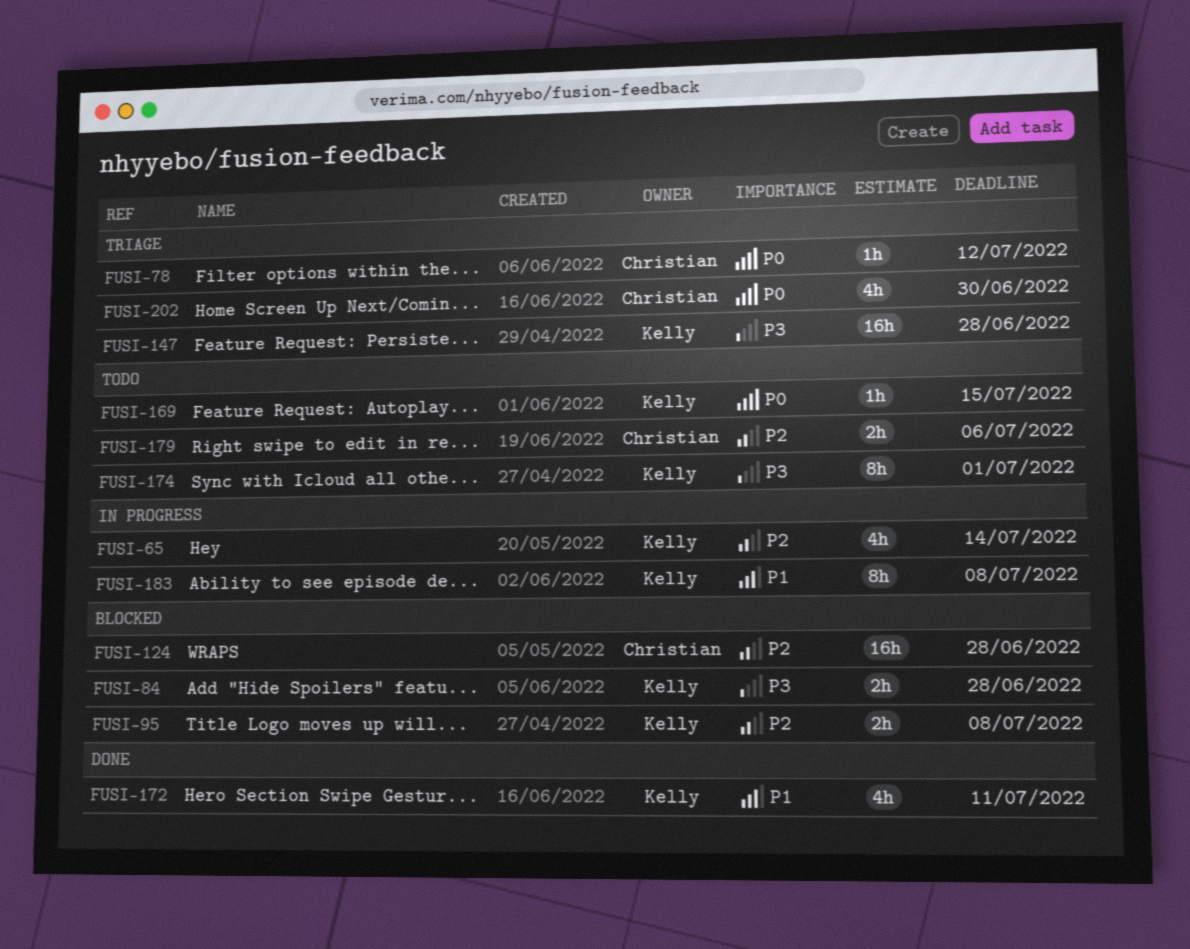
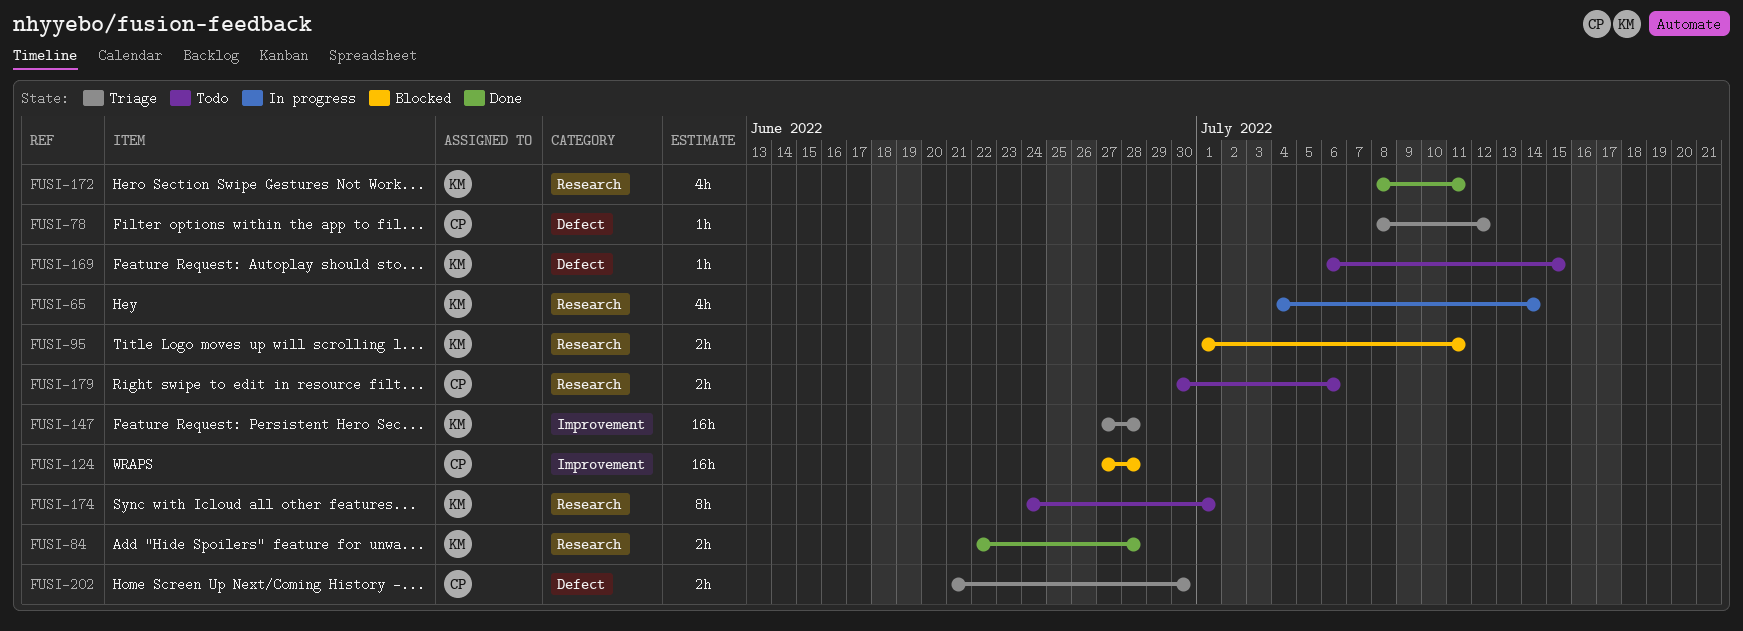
FUSI-84, status: Blocked -> Done
FUSI-95, due: Jul 8 -> Jul 11
FUSI-183: present -> none
FUSI-202, estimate: 4h -> 2h

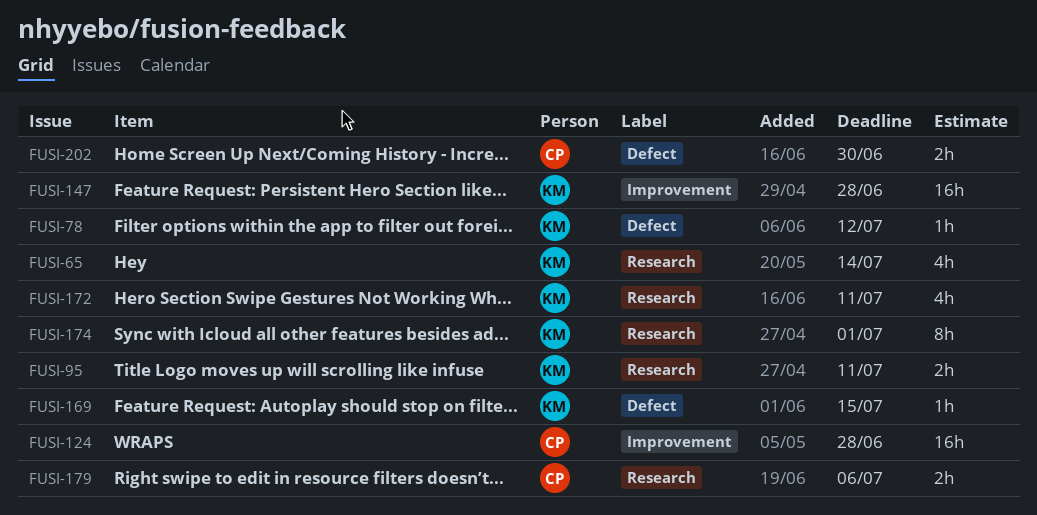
FUSI-78, owner: CP -> KM
FUSI-84: present -> none

